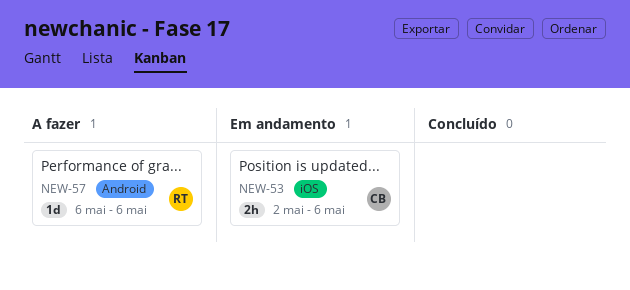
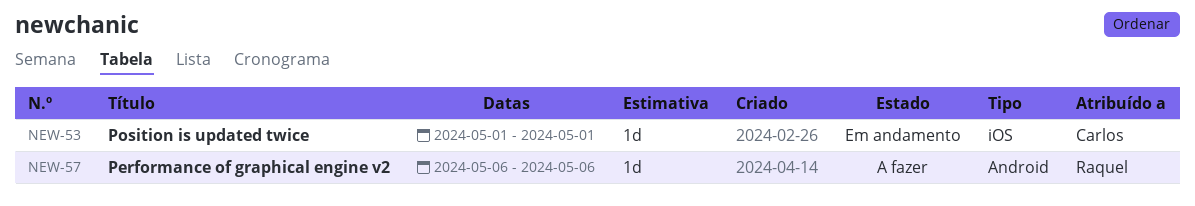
NEW-53, estimate: 2h -> 1d
NEW-53, start: May 2 -> May 1
NEW-53, due: May 6 -> May 1

